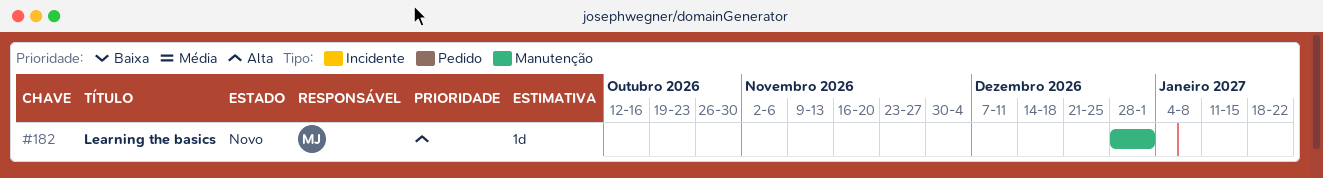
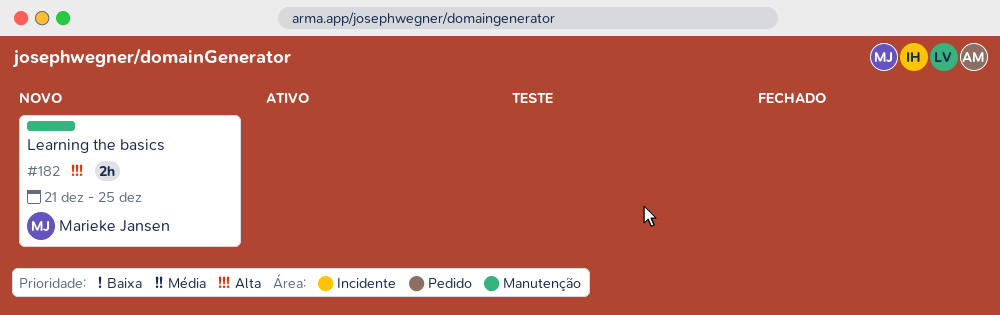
#182, estimate: 1d -> 2h
#182, start: Dec 28 -> Dec 21
#182, due: Jan 1 -> Dec 25

